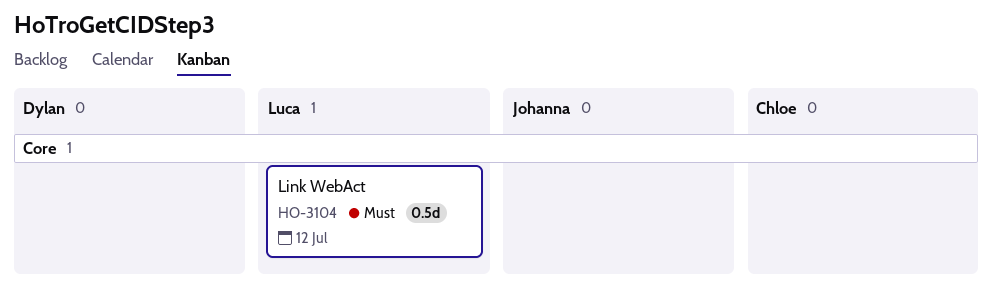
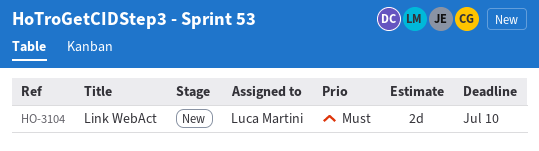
HO-3104, estimate: 0.5d -> 2d
HO-3104, due: Jul 12 -> Jul 10

